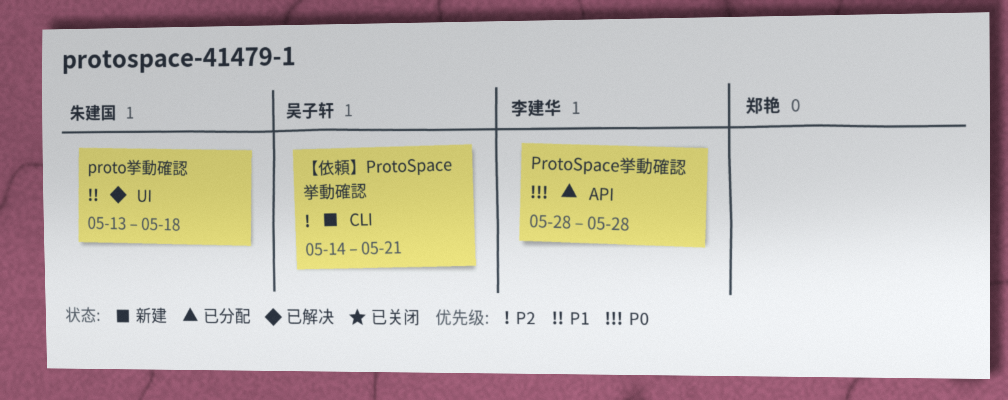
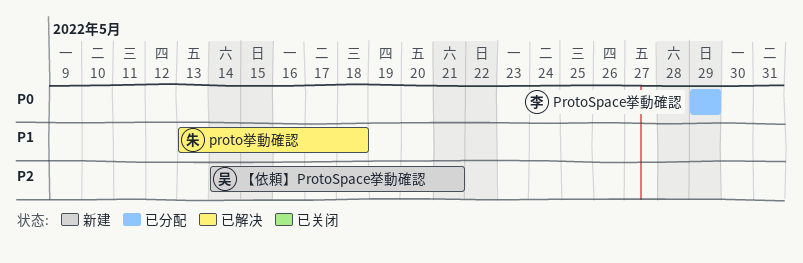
ProtoSpace挙動確認, start: May 28 -> May 29
ProtoSpace挙動確認, due: May 28 -> May 29

